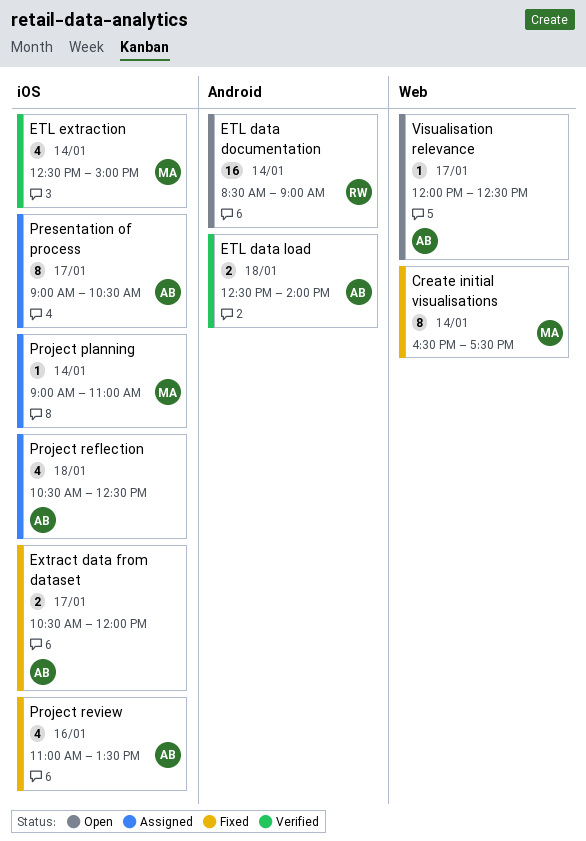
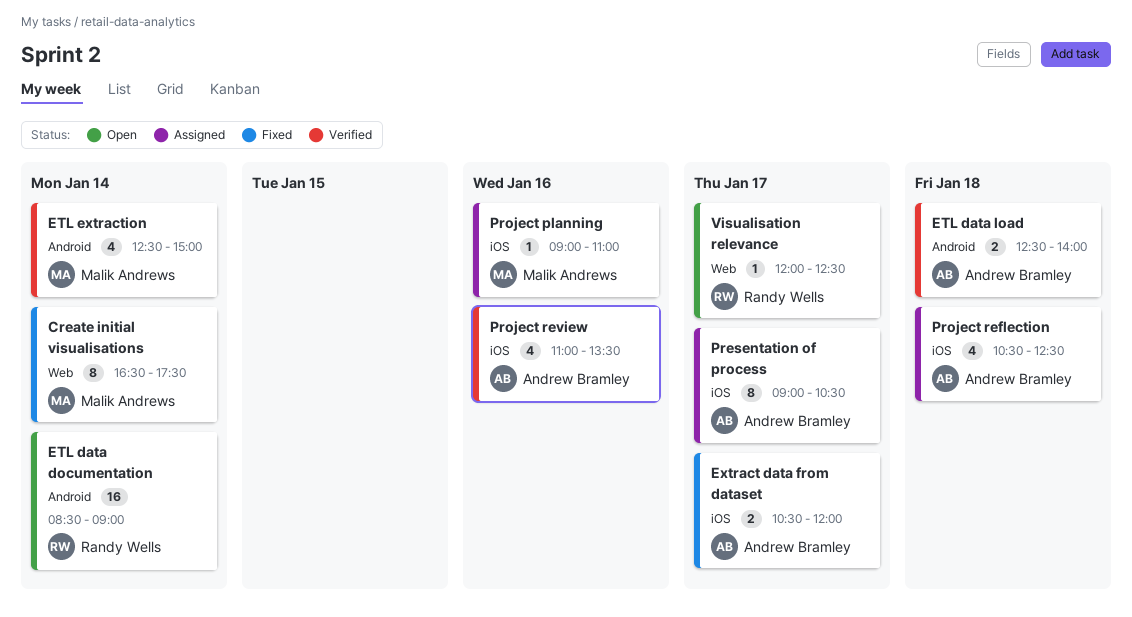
ETL extraction, label: iOS -> Android
Project planning, day: Jan 14 -> Jan 16
Project review, status: Fixed -> Verified
Visualisation relevance, owner: Andrew Bramley -> Randy Wells

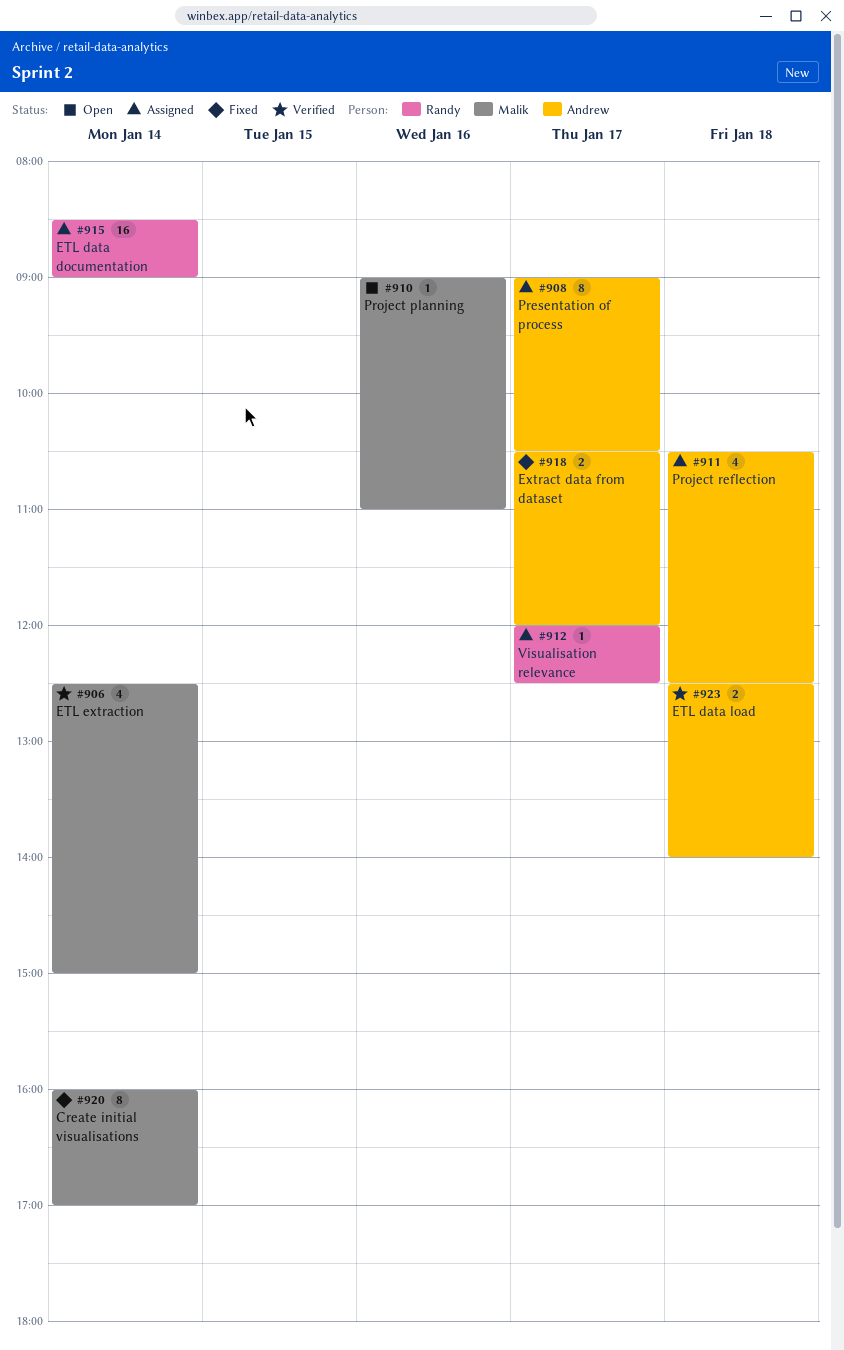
Create initial visualisations, begins: 16:30 -> 16:00
Create initial visualisations, ends: 17:30 -> 17:00
ETL data documentation, status: Open -> Assigned
Project planning, status: Assigned -> Open
Project review: present -> none
Visualisation relevance, status: Open -> Assigned

